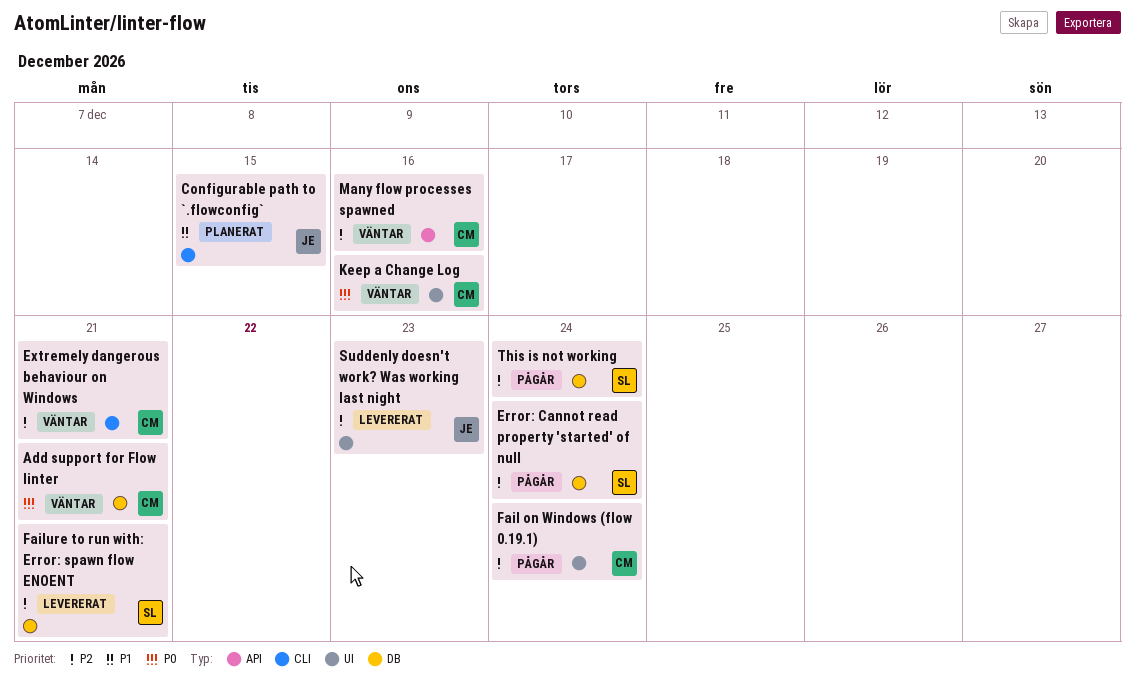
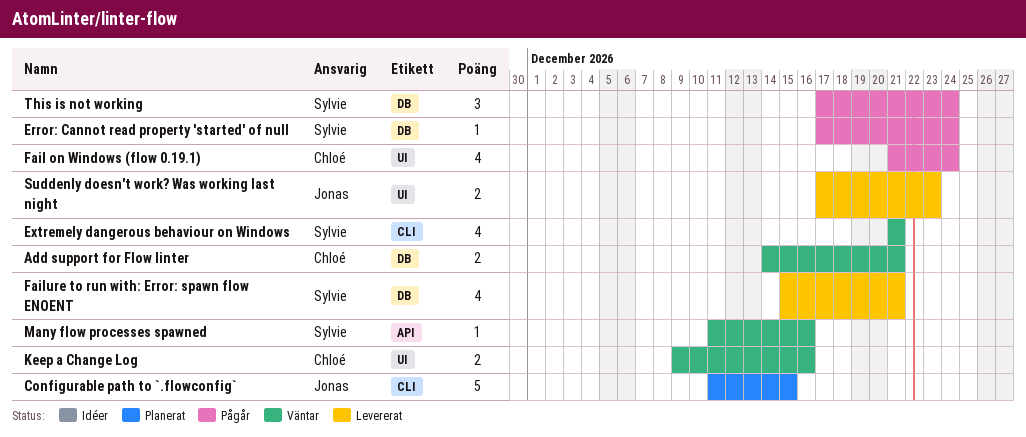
Extremely dangerous behaviour on Windows, owner: Chloé -> Sylvie
Many flow processes spawned, owner: Chloé -> Sylvie

